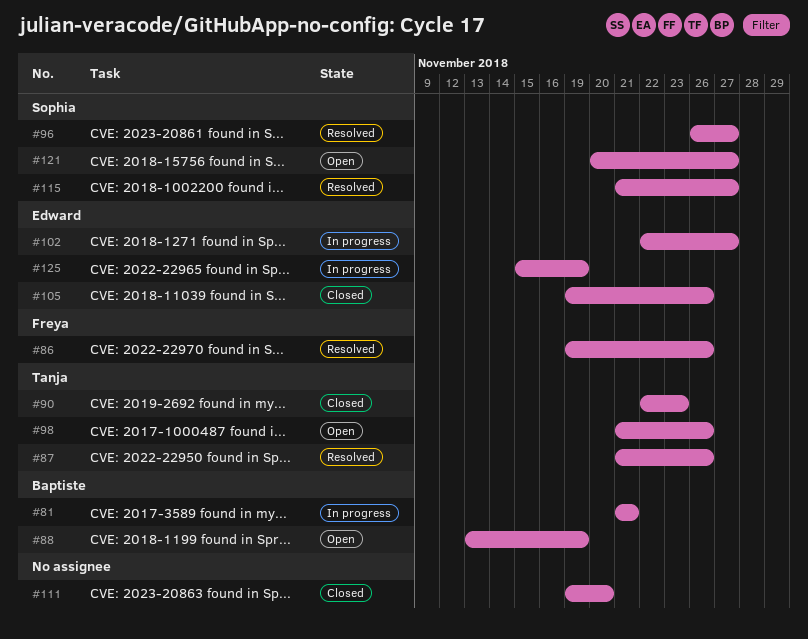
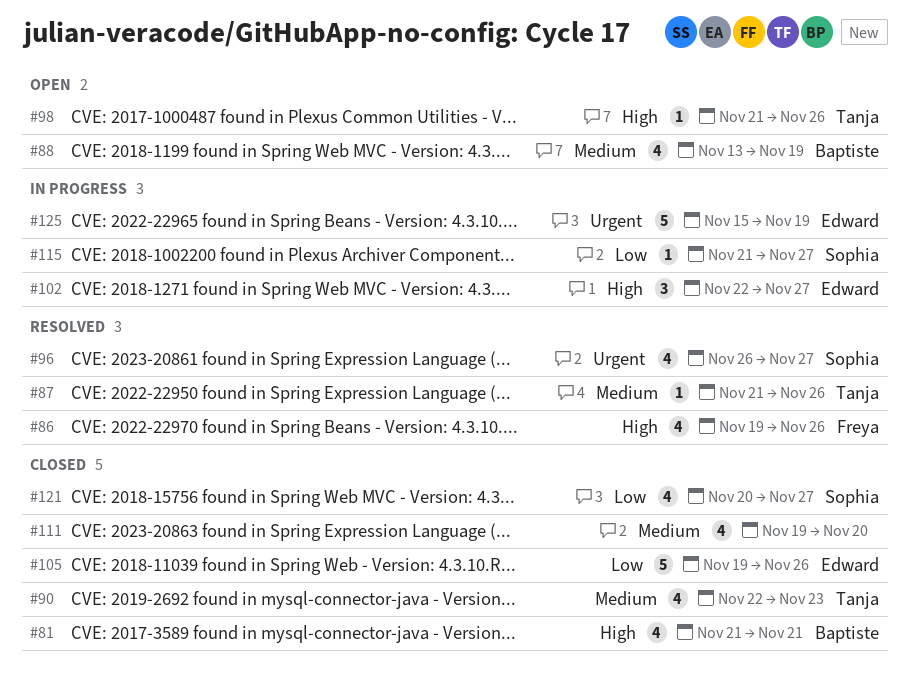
#81, status: In progress -> Closed
#115, status: Resolved -> In progress
#121, status: Open -> Closed

